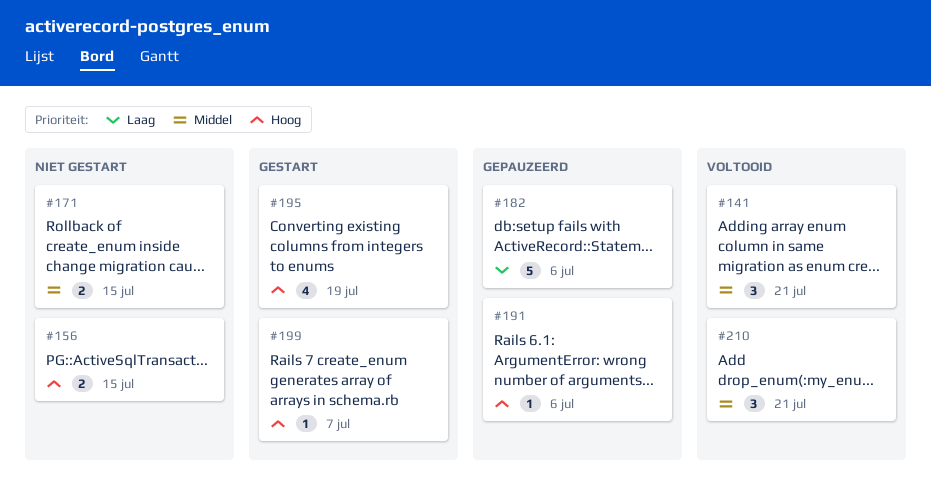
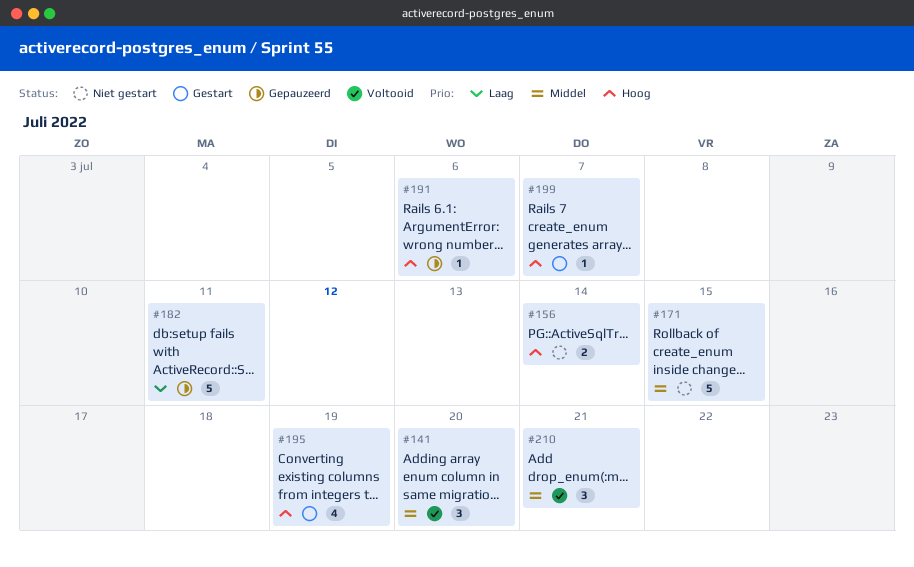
#141, due: Jul 21 -> Jul 20
#156, due: Jul 15 -> Jul 14
#171, estimate: 2 -> 5
#182, due: Jul 6 -> Jul 11

